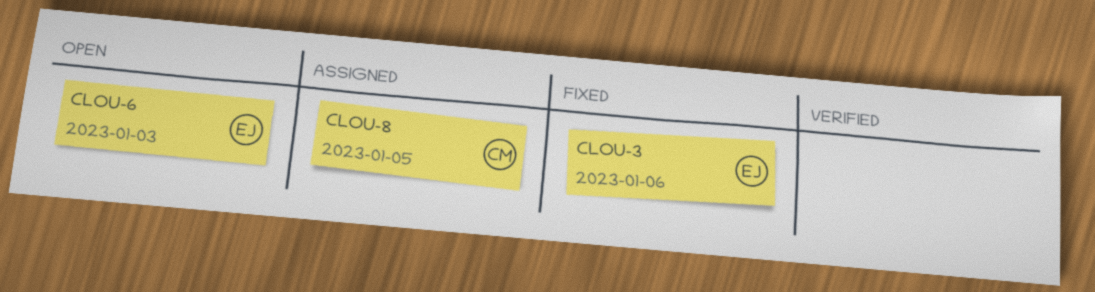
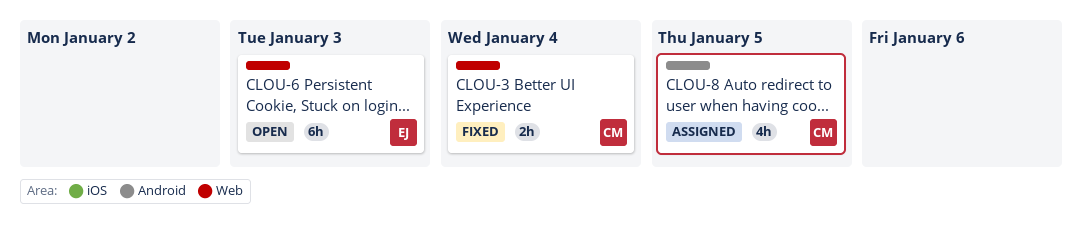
CLOU-3, owner: EJ -> CM
CLOU-3, due: Jan 6 -> Jan 4

